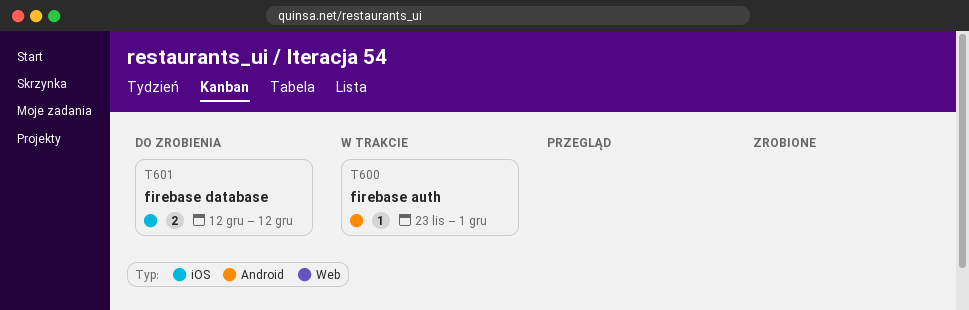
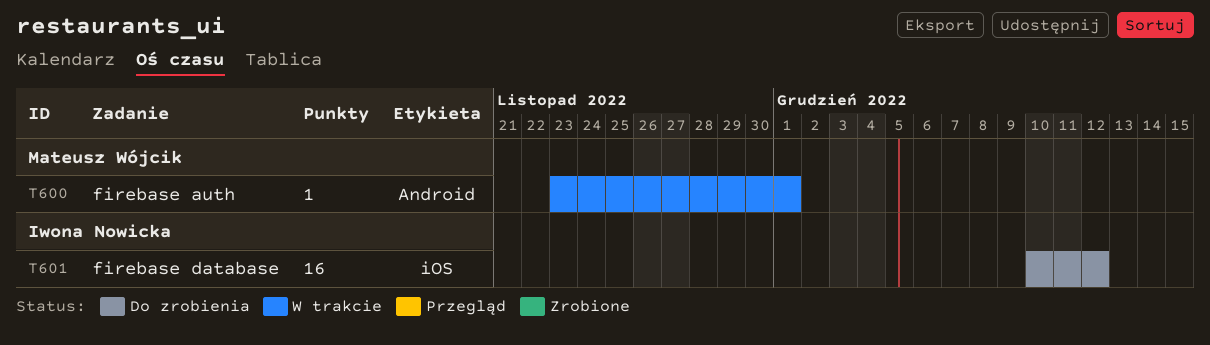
T601, estimate: 2 -> 16
T601, start: Dec 12 -> Dec 10

